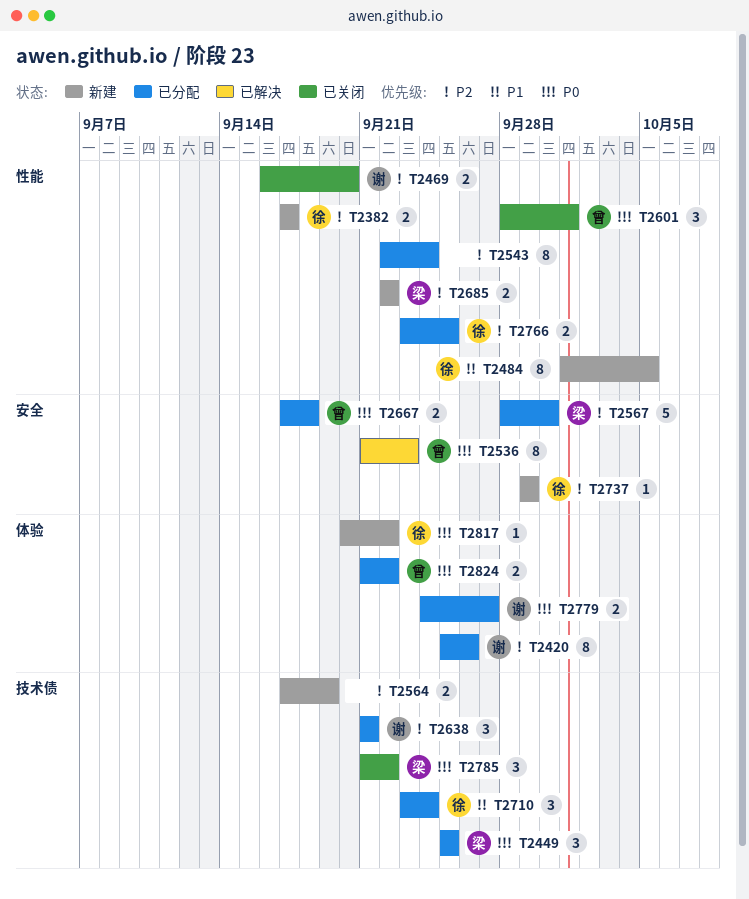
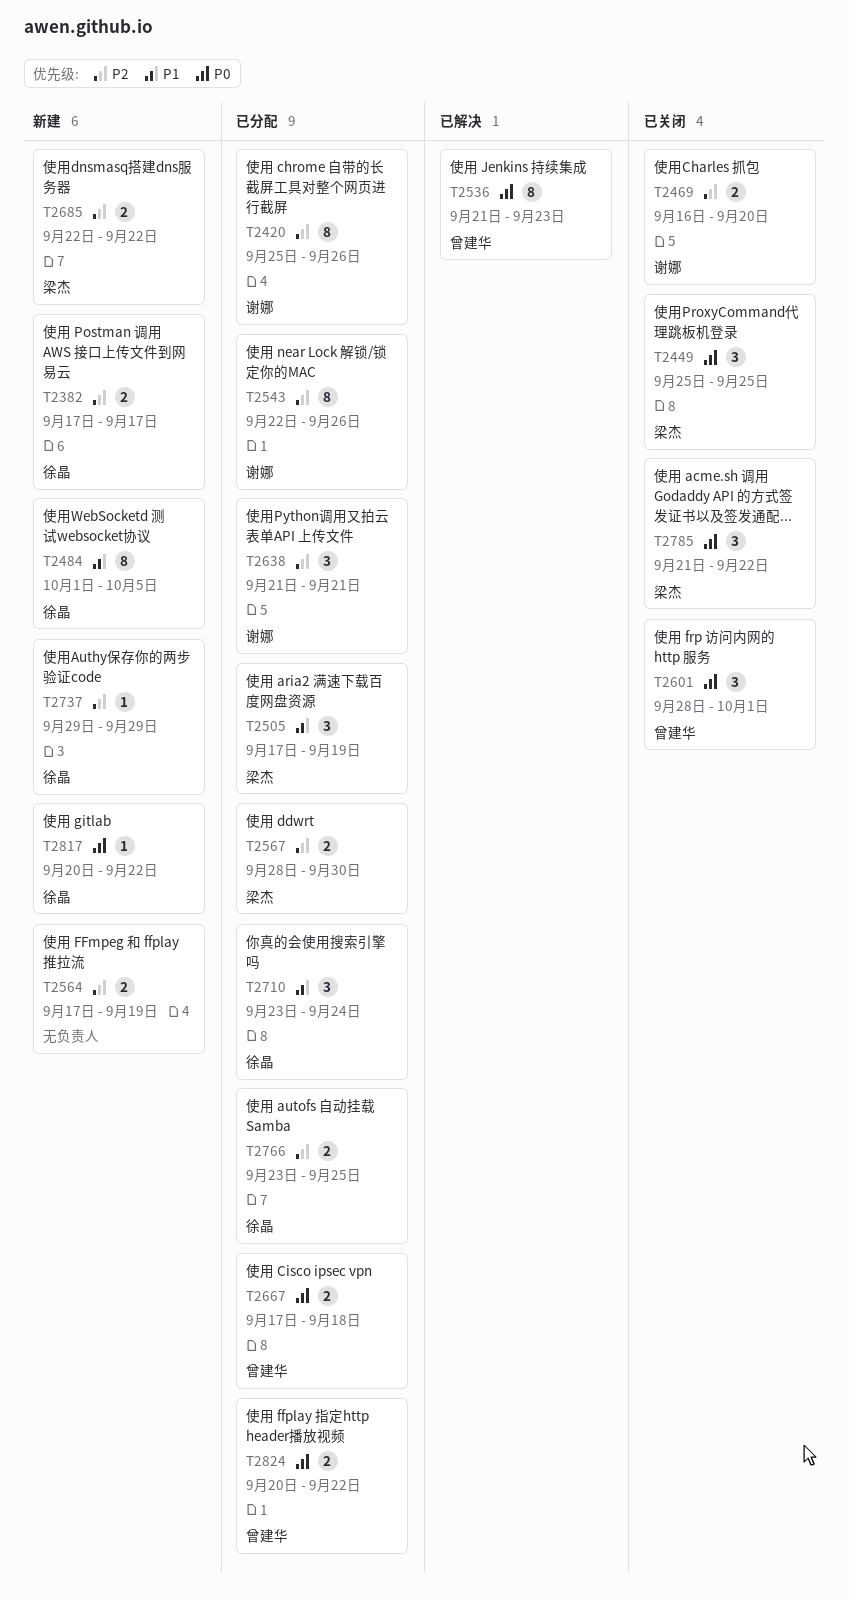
T2449, status: 已分配 -> 已关闭
T2505: none -> present
T2543, owner: none -> 谢娜
T2543, due: Sep 24 -> Sep 26
T2567, estimate: 5 -> 2
T2779: present -> none
T2824, start: Sep 21 -> Sep 20

